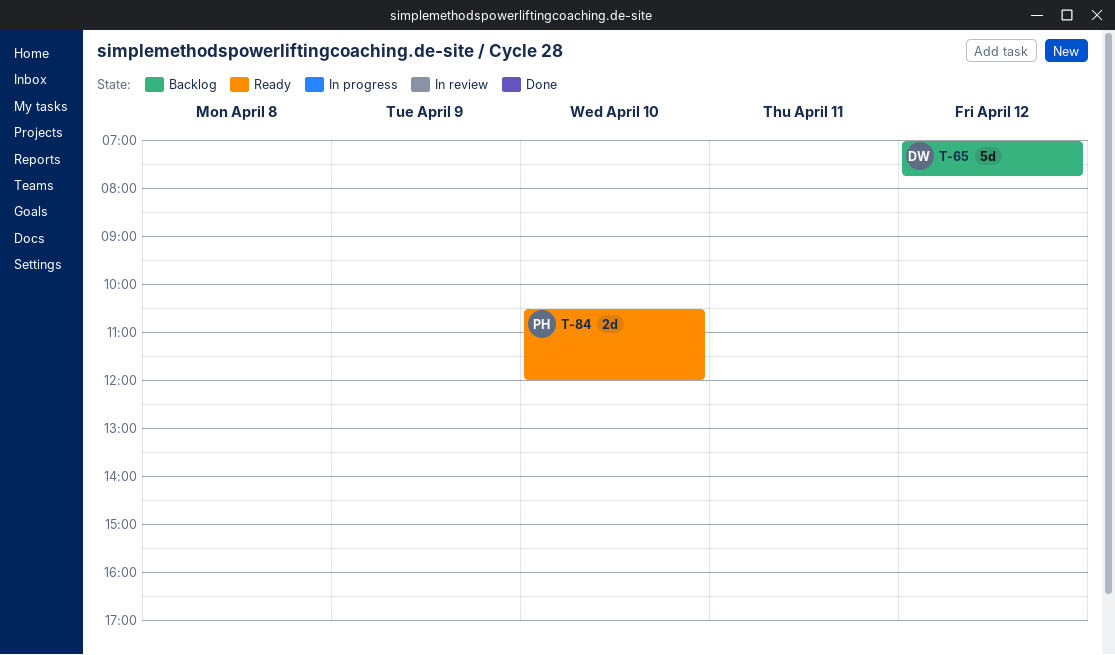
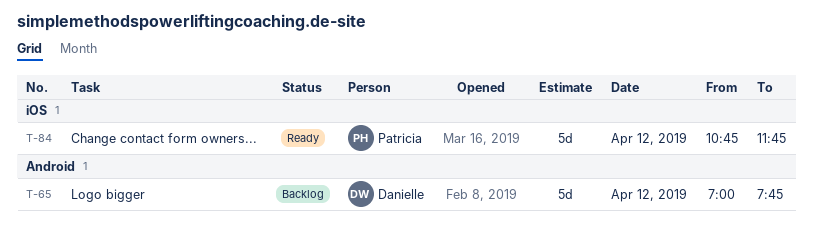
T-84, estimate: 2d -> 5d
T-84, day: Apr 10 -> Apr 12
T-84, begins: 10:30 -> 10:45
T-84, ends: 12:00 -> 11:45

